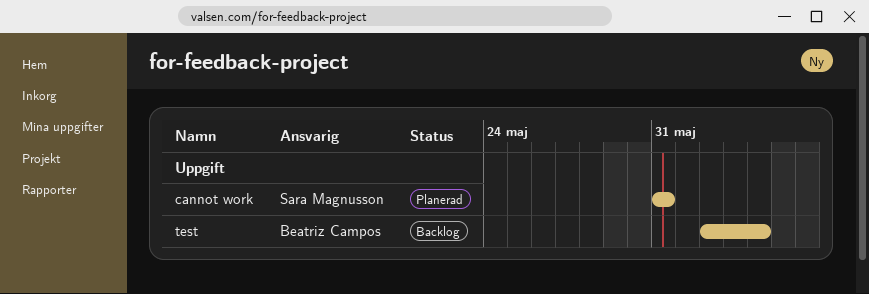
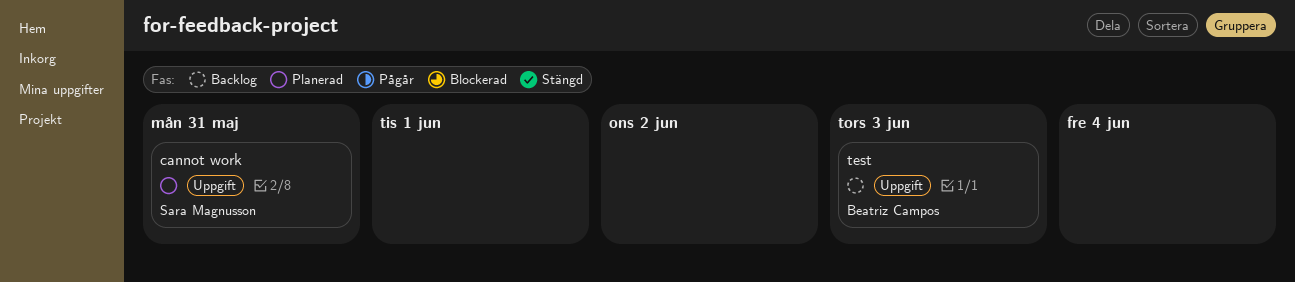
test, due: Jun 4 -> Jun 3

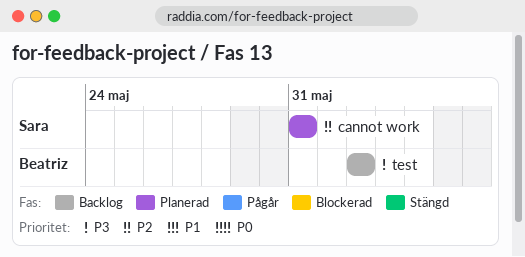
test, due: Jun 3 -> Jun 2

